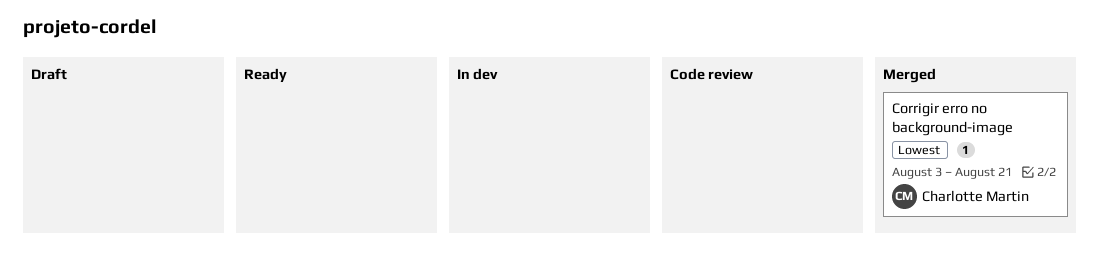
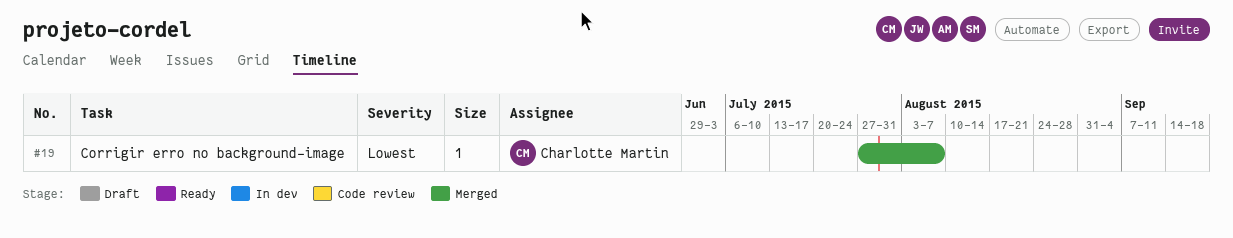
Corrigir erro no background-image, start: Aug 3 -> Jul 27
Corrigir erro no background-image, due: Aug 21 -> Aug 7

